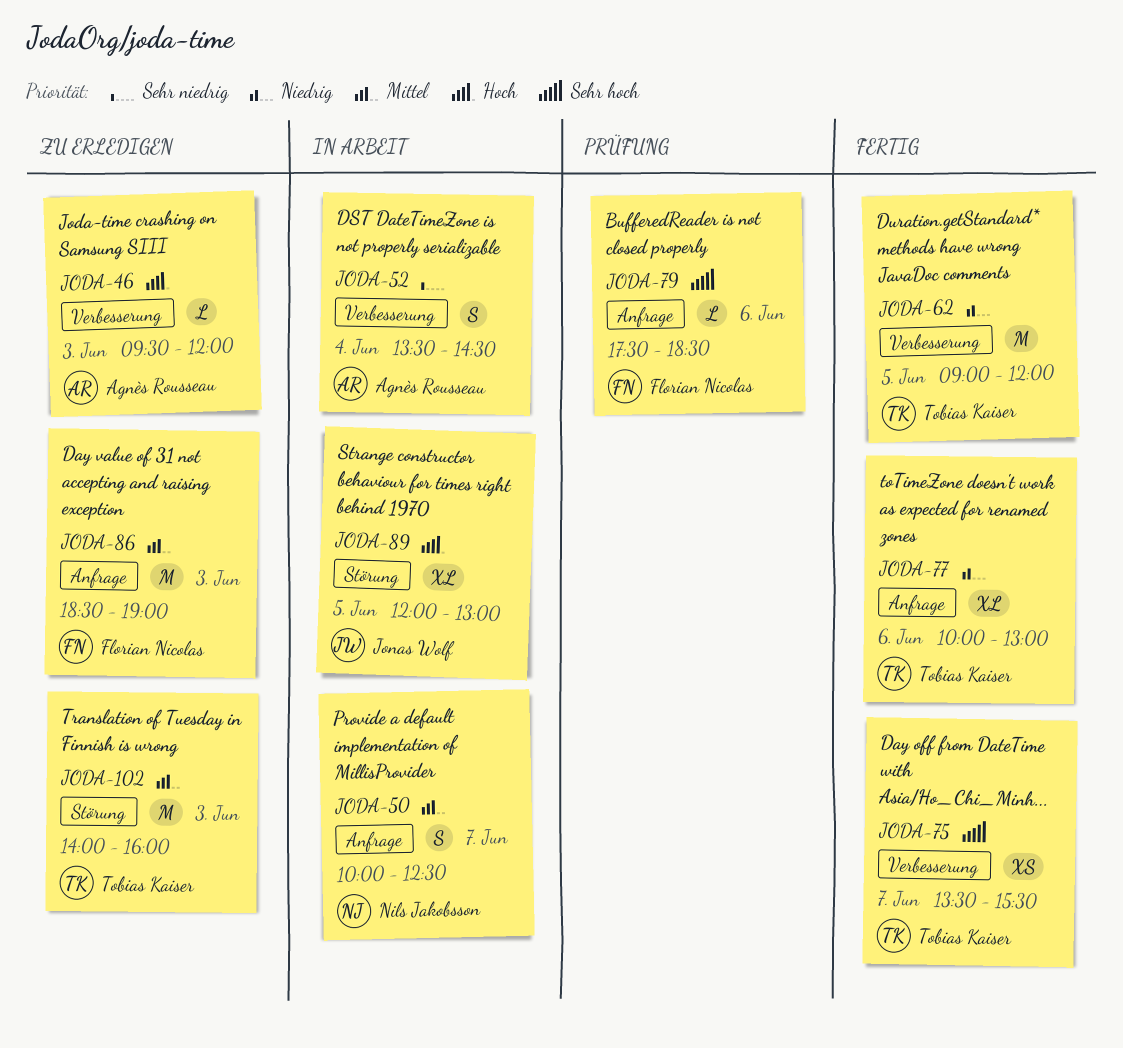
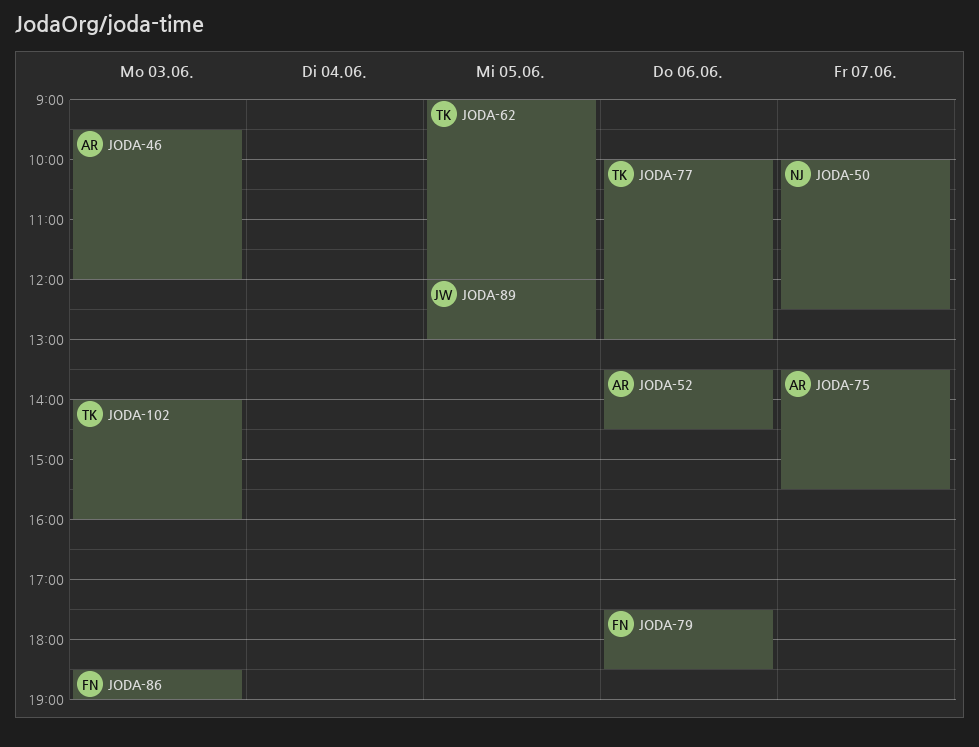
JODA-52, day: Jun 4 -> Jun 6
JODA-75, owner: Tobias Kaiser -> Agnès Rousseau

